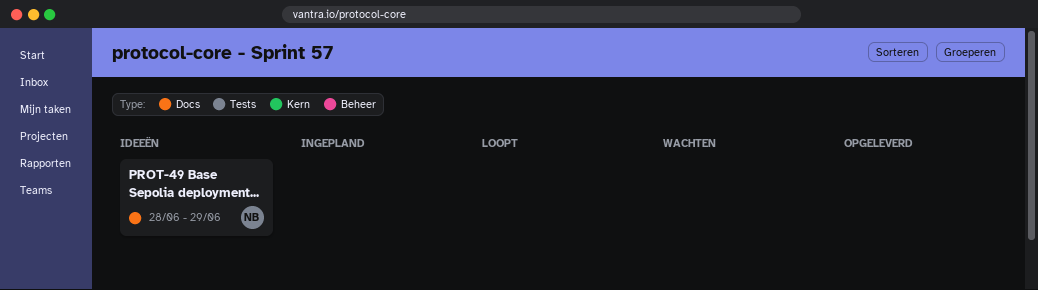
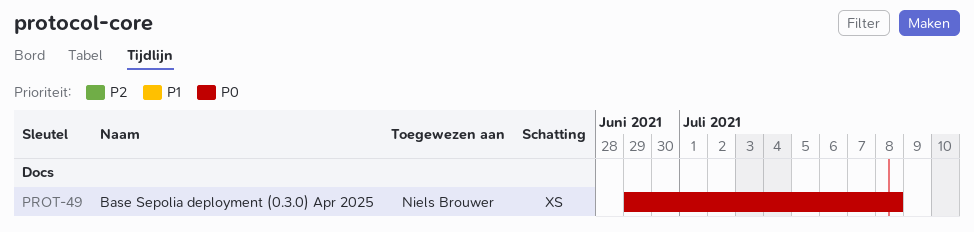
PROT-49, start: Jun 28 -> Jun 29
PROT-49, due: Jun 29 -> Jul 8

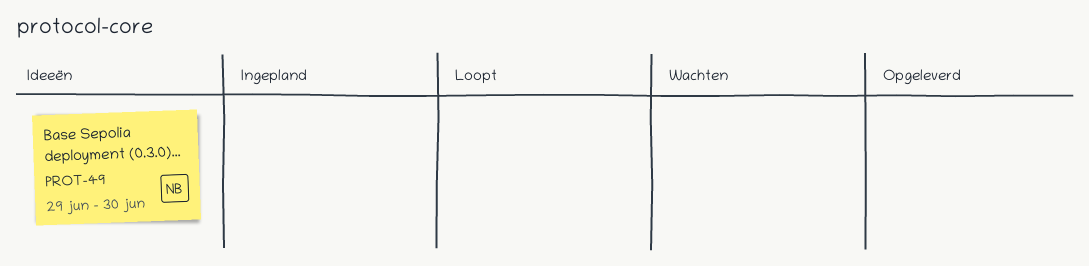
PROT-49, due: Jul 8 -> Jun 30

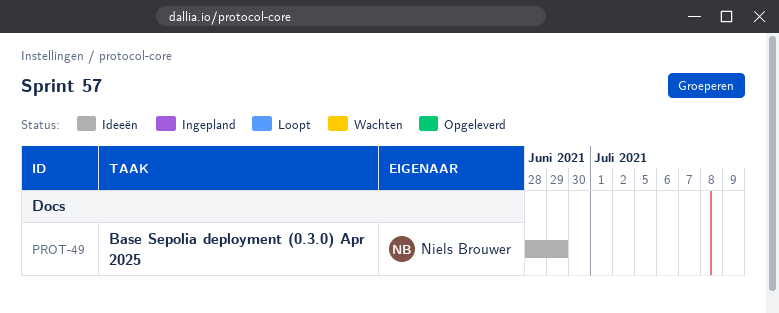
PROT-49, start: Jun 29 -> Jun 28
PROT-49, due: Jun 30 -> Jun 29

